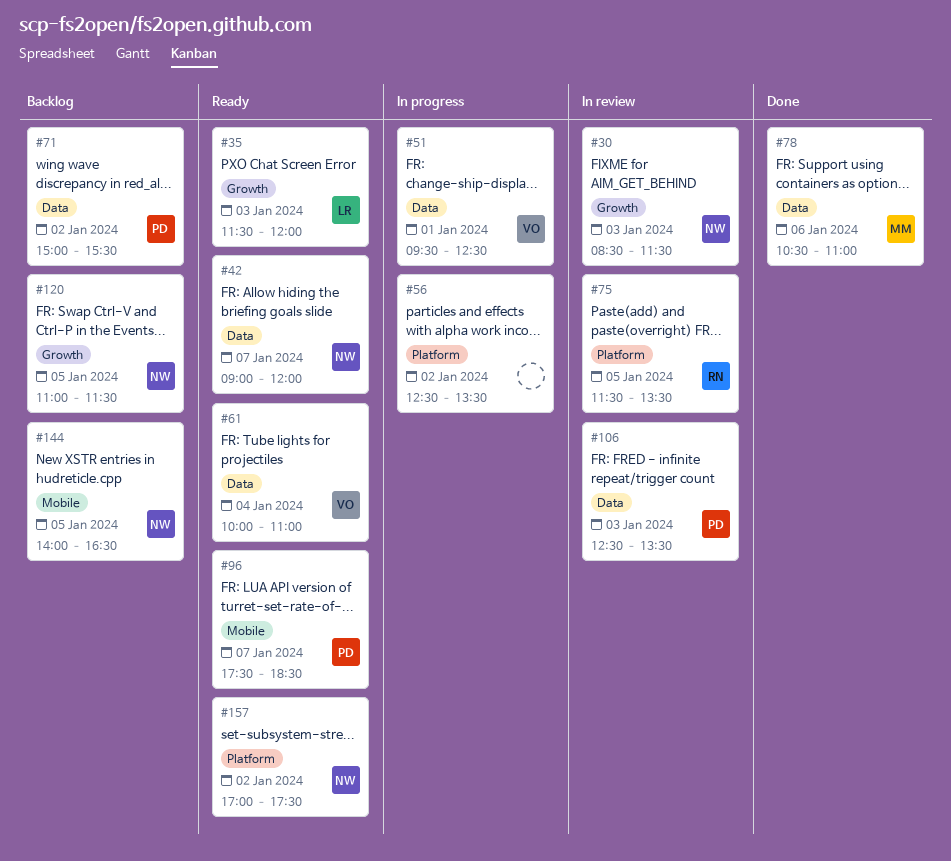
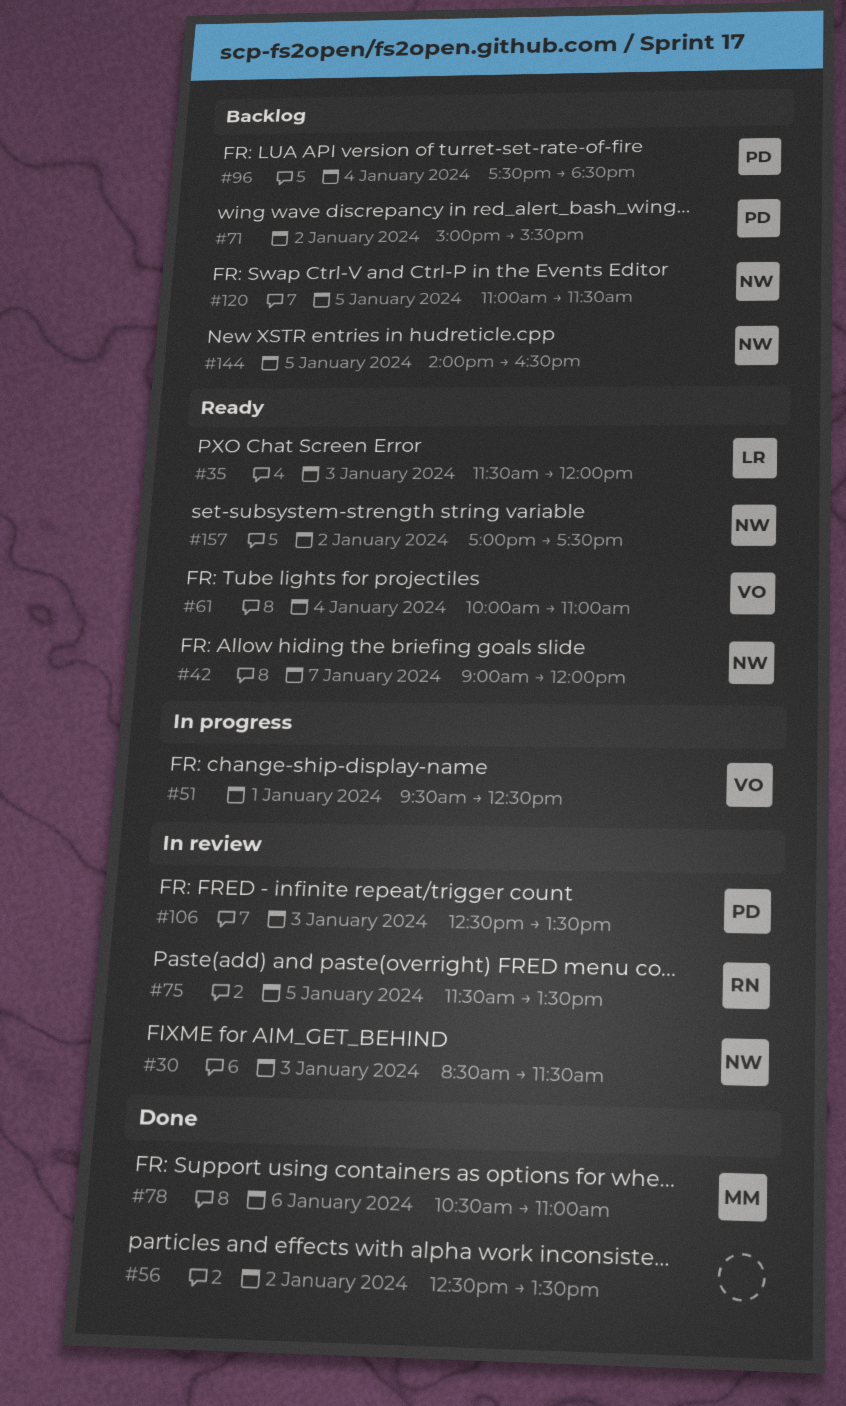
#56, status: In progress -> Done
#96, status: Ready -> Backlog
#96, day: Jan 7 -> Jan 4

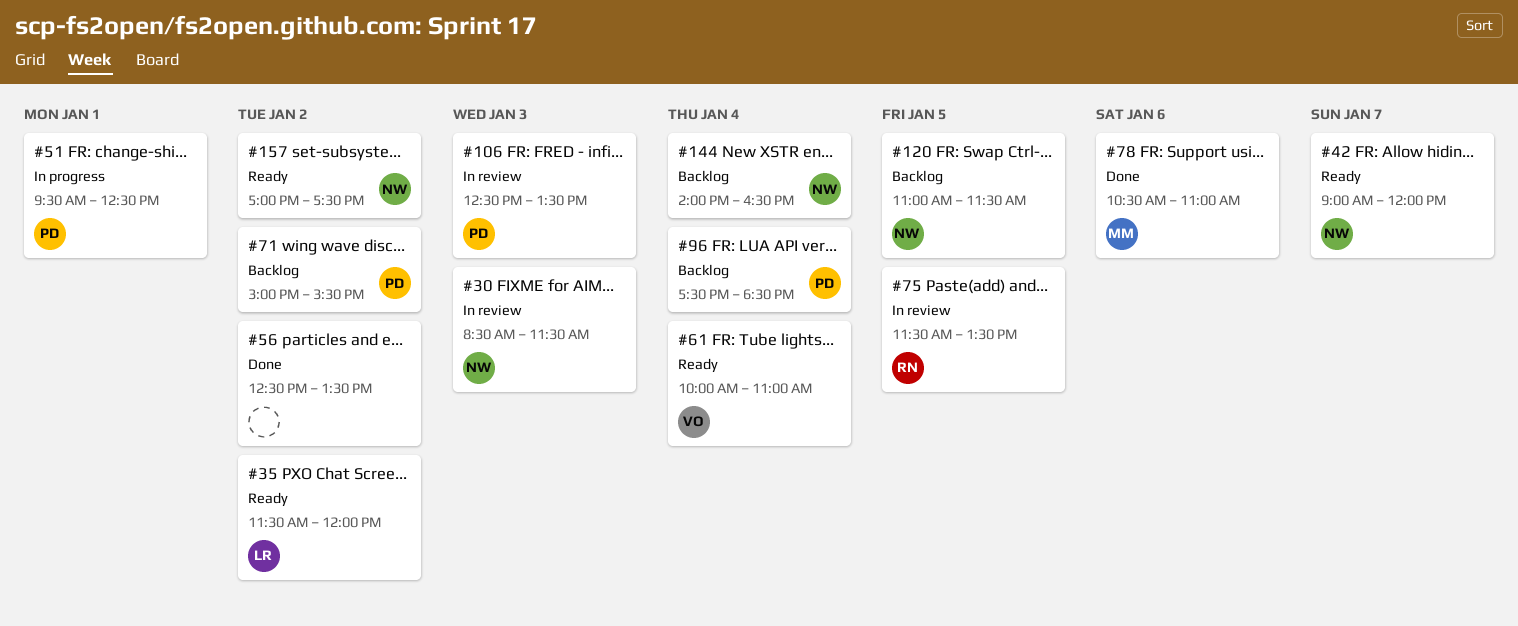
#35, day: Jan 3 -> Jan 2
#51, owner: VO -> PD
#144, day: Jan 5 -> Jan 4

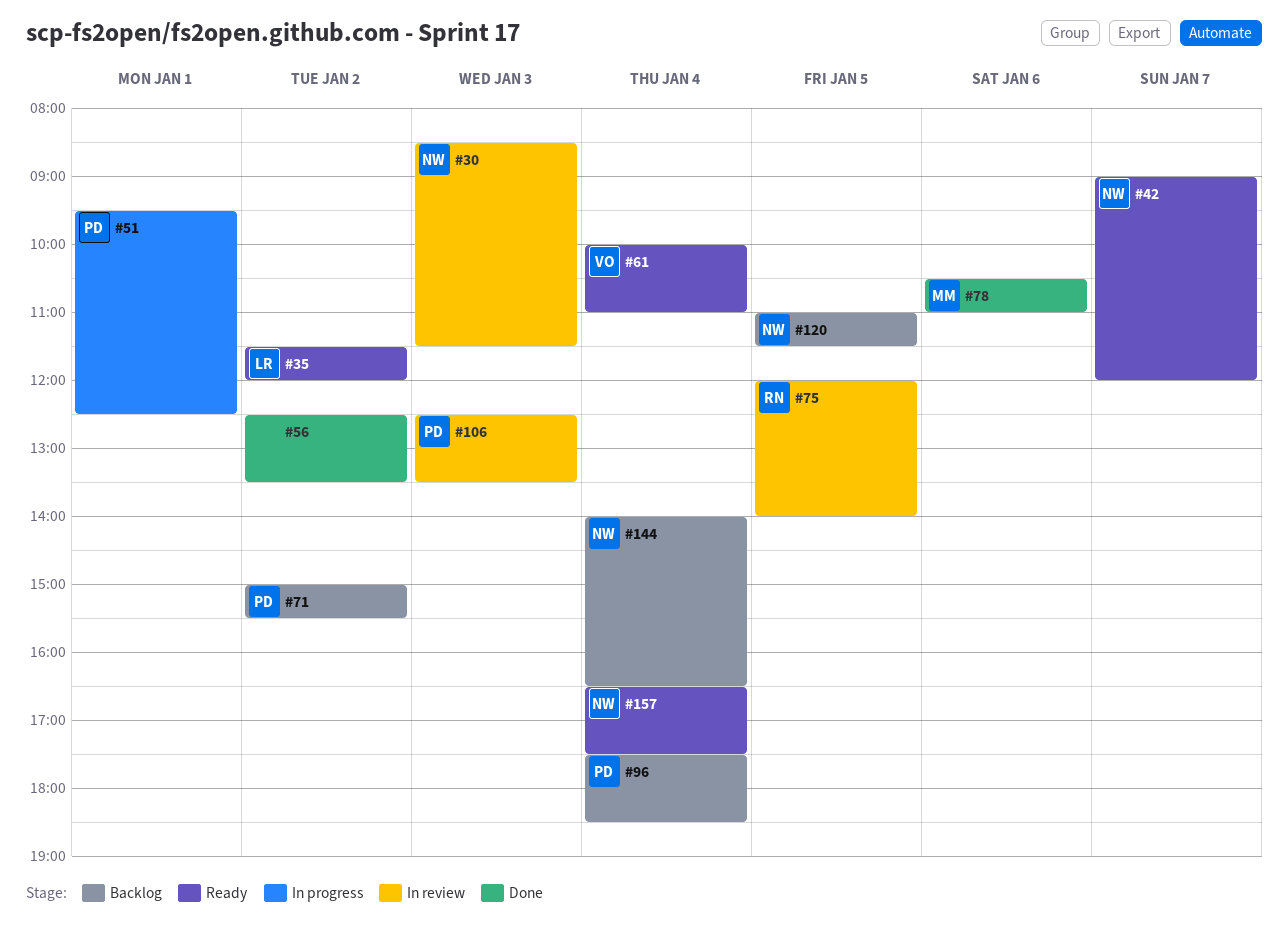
#75, begins: 11:30 -> 12:00
#75, ends: 13:30 -> 14:00
#157, day: Jan 2 -> Jan 4
#157, begins: 17:00 -> 16:30

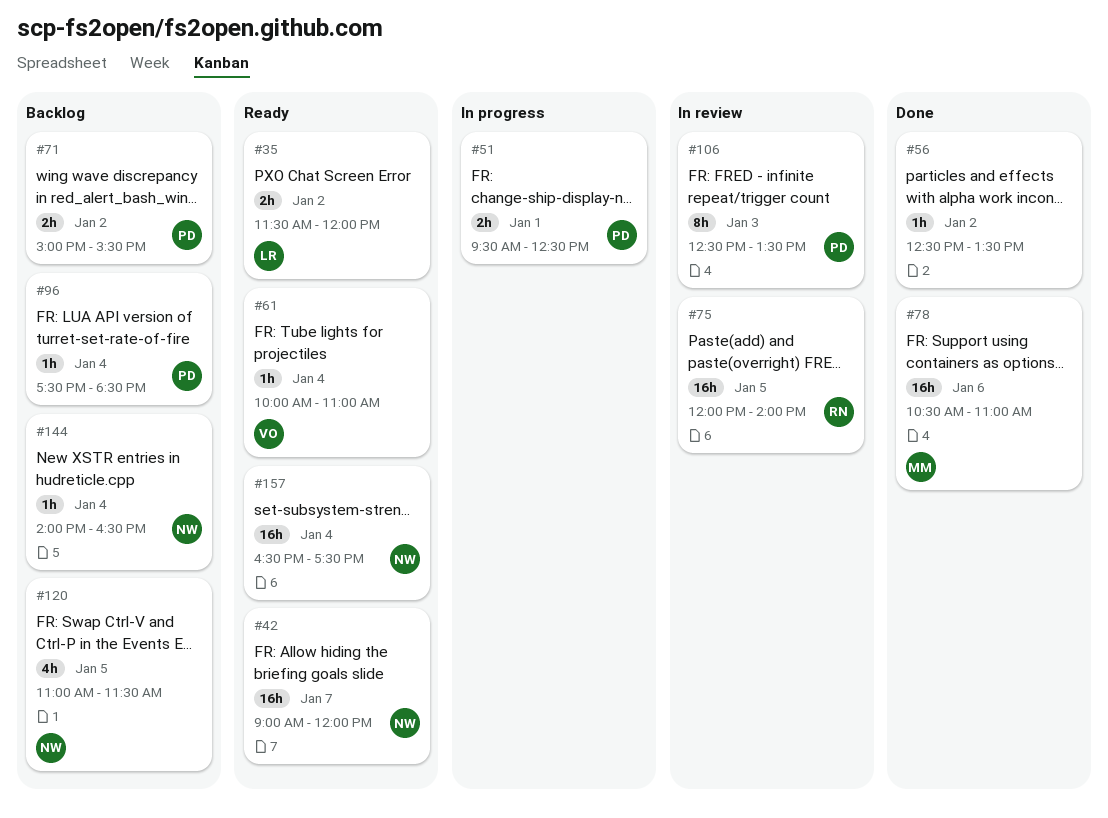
#30: present -> none

